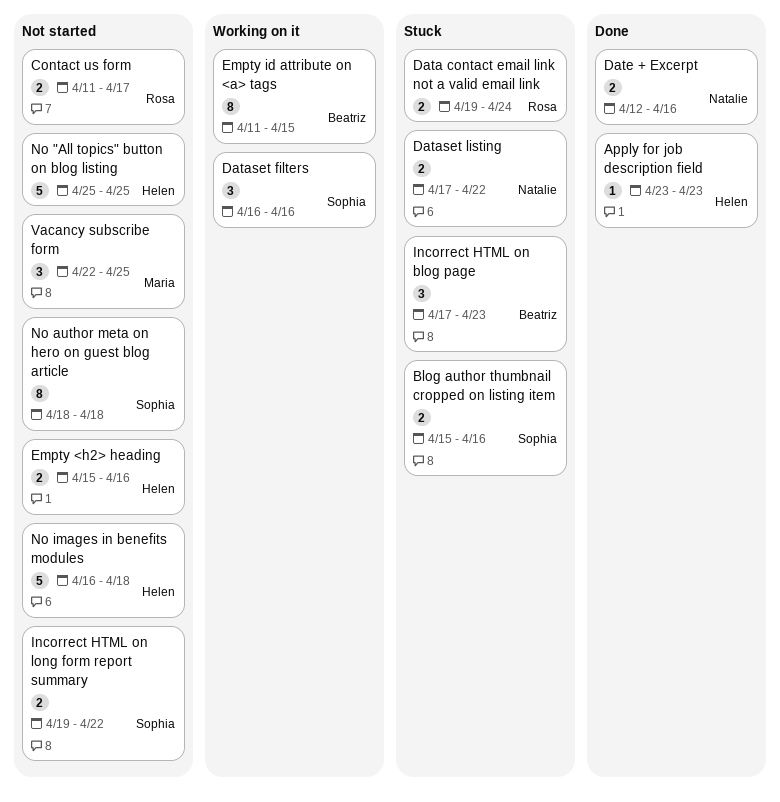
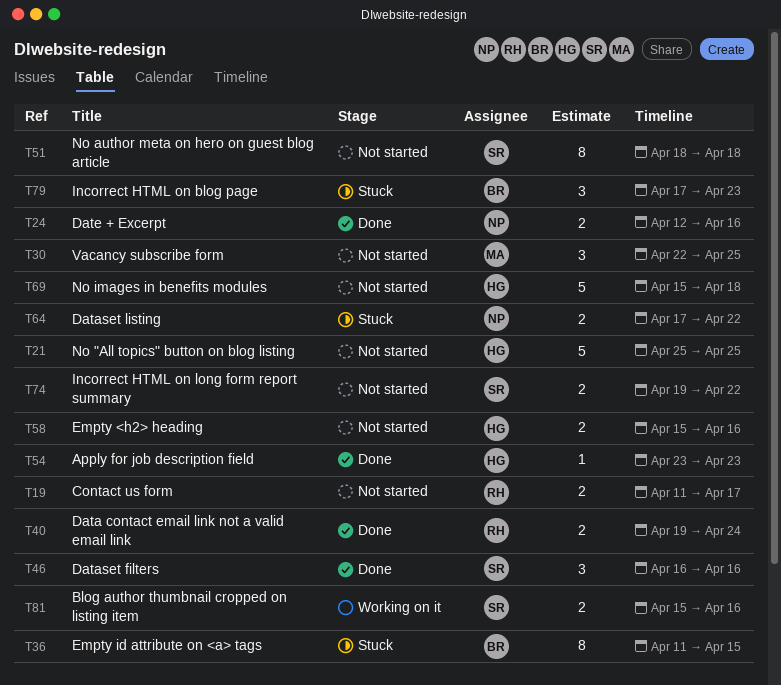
Blog author thumbnail cropped on listing item, status: Stuck -> Working on it
Data contact email link not a valid email link, status: Stuck -> Done
Dataset filters, status: Working on it -> Done
Empty id attribute on <a> tags, status: Working on it -> Stuck
No images in benefits modules, start: Apr 16 -> Apr 15

